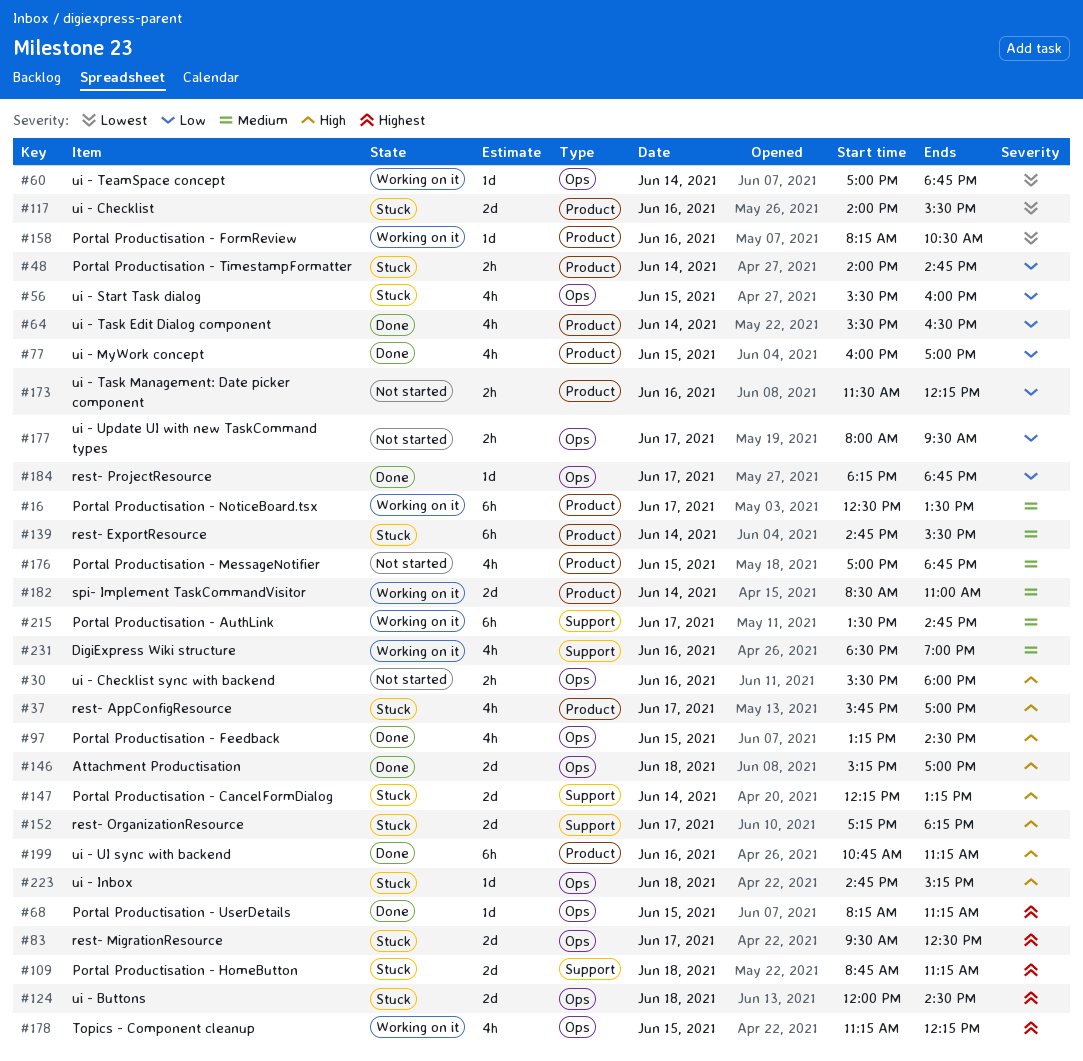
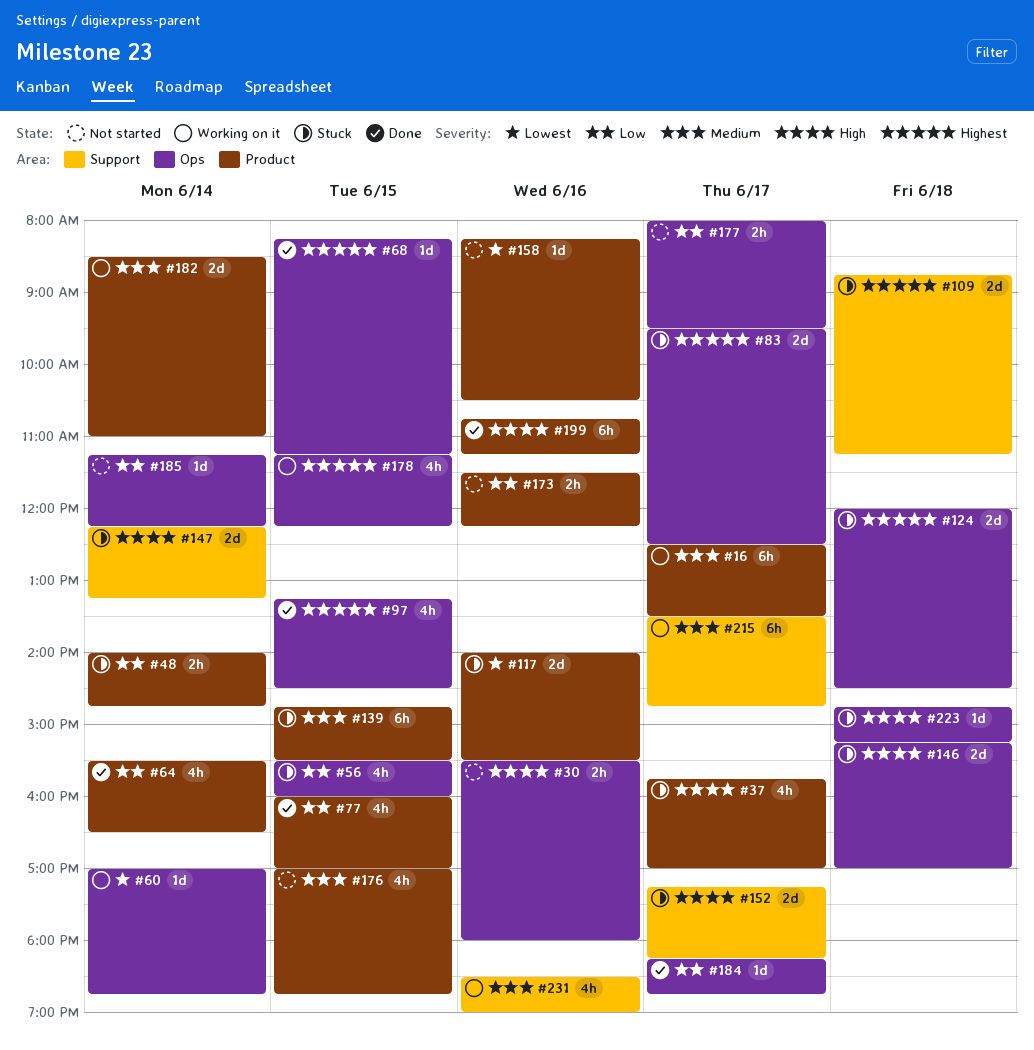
#97, priority: High -> Highest
#139, day: Jun 14 -> Jun 15
#146, status: Done -> Stuck
#158, status: Working on it -> Not started
#185: none -> present

